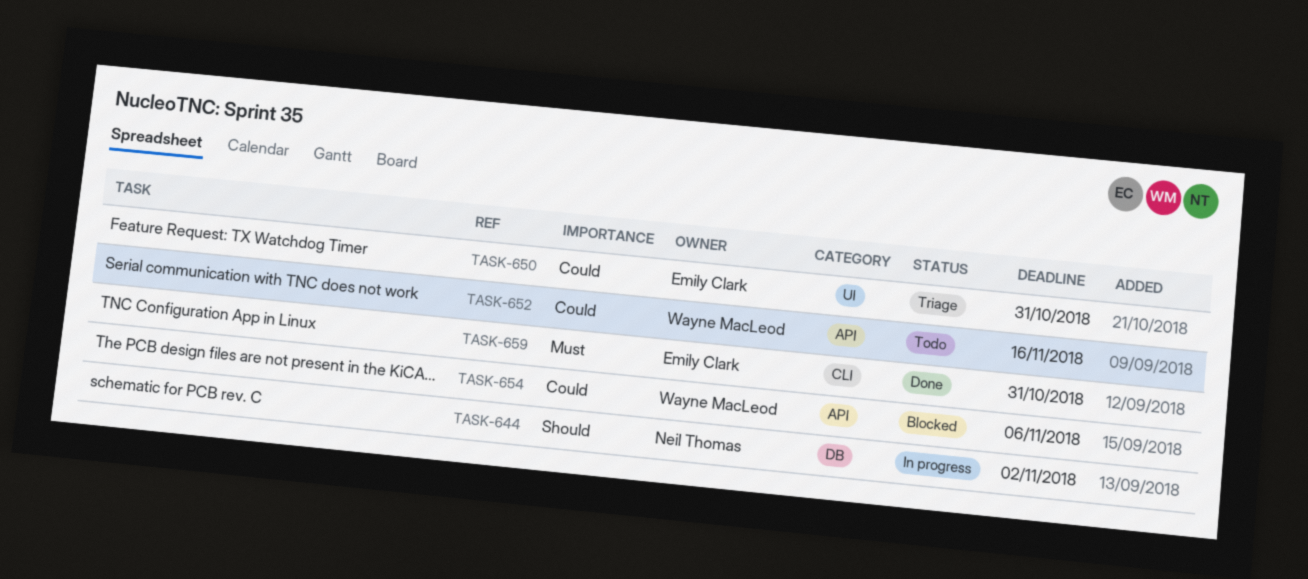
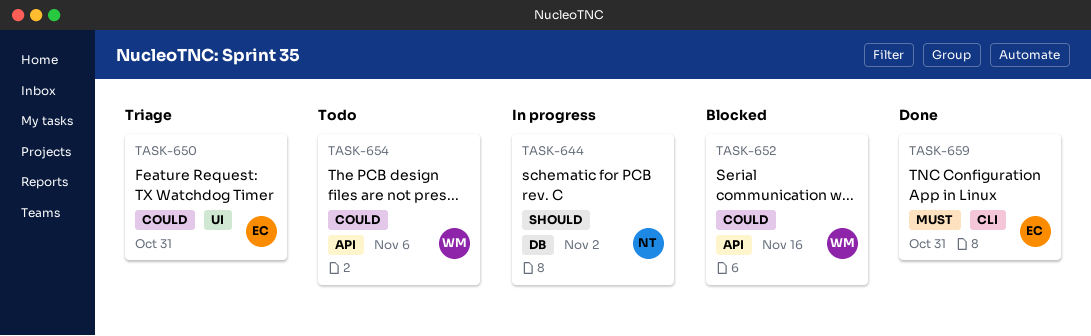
TASK-652, status: Todo -> Blocked
TASK-654, status: Blocked -> Todo

